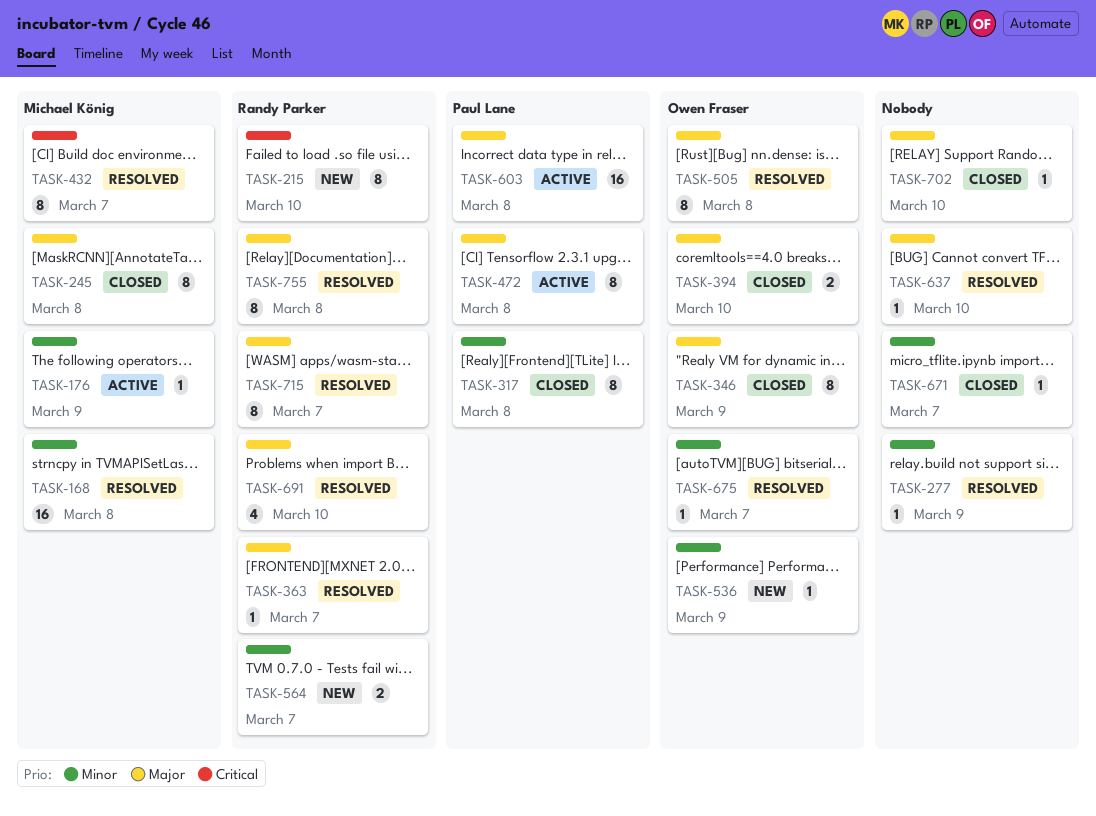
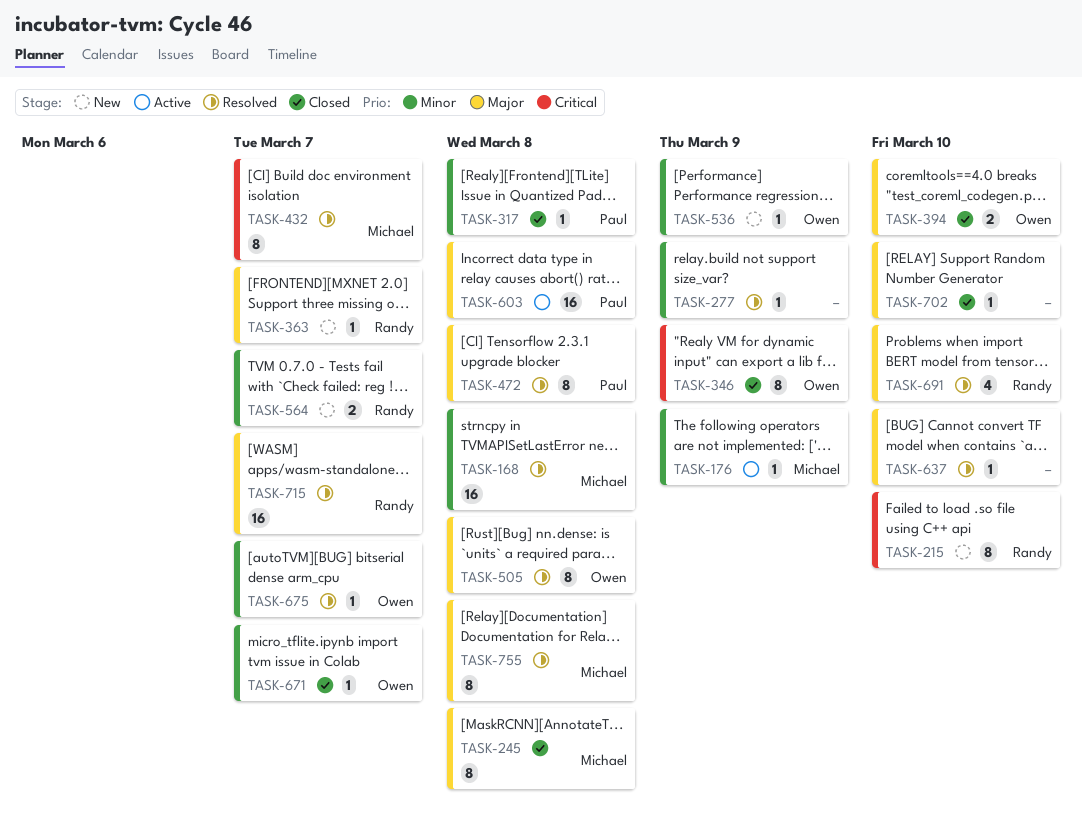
TASK-317, estimate: 8 -> 1
TASK-346, priority: Major -> Critical
TASK-363, status: Resolved -> New
TASK-472, status: Active -> Resolved
TASK-671, owner: none -> Owen Fraser
TASK-715, estimate: 8 -> 16
TASK-755, owner: Randy Parker -> Michael König

